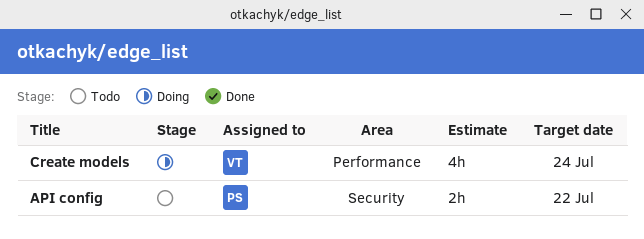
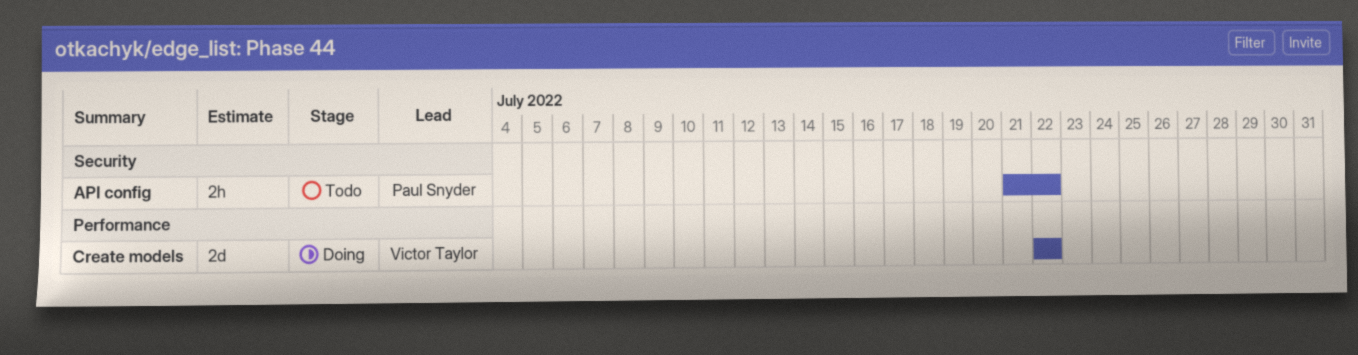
Create models, estimate: 4h -> 2d
Create models, due: Jul 24 -> Jul 22

